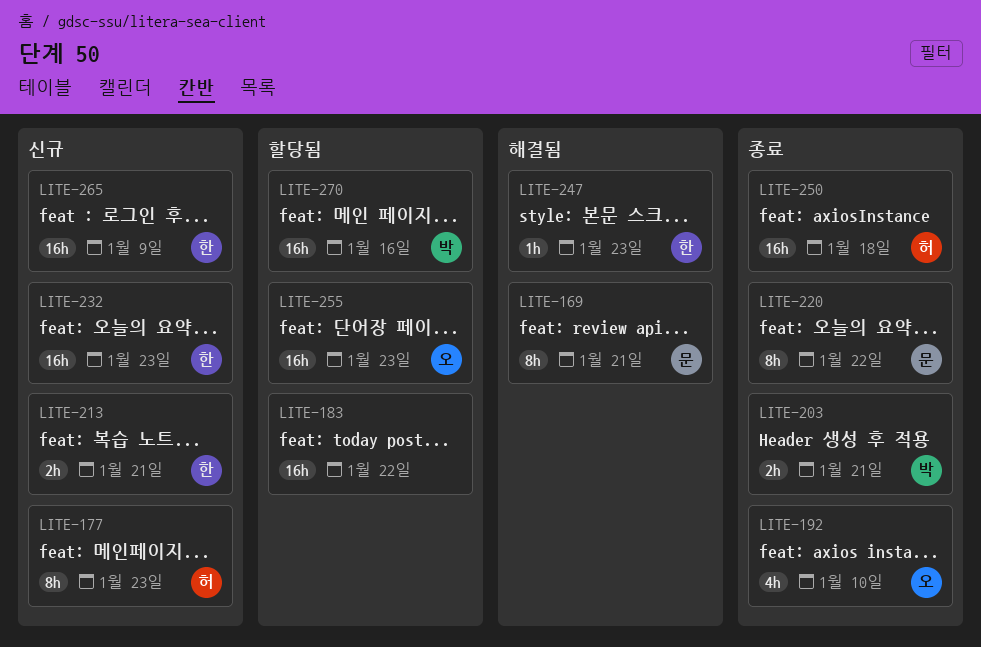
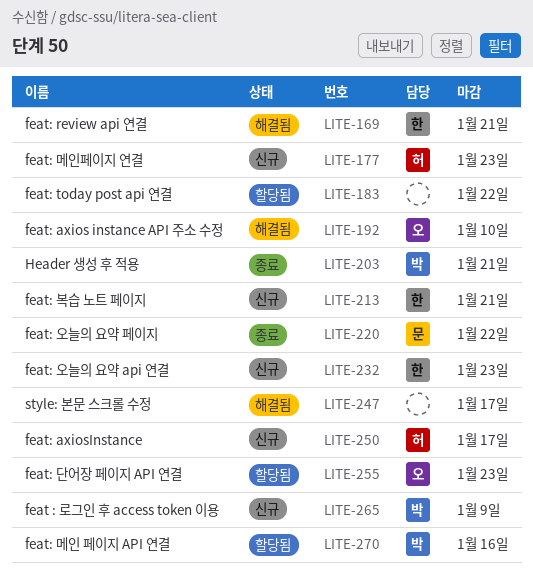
LITE-169, owner: 문 -> 한
LITE-192, status: 종료 -> 해결됨
LITE-247, owner: 한 -> none
LITE-247, due: Jan 23 -> Jan 17
LITE-250, status: 종료 -> 신규
LITE-250, due: Jan 18 -> Jan 17
LITE-265, owner: 한 -> 박

